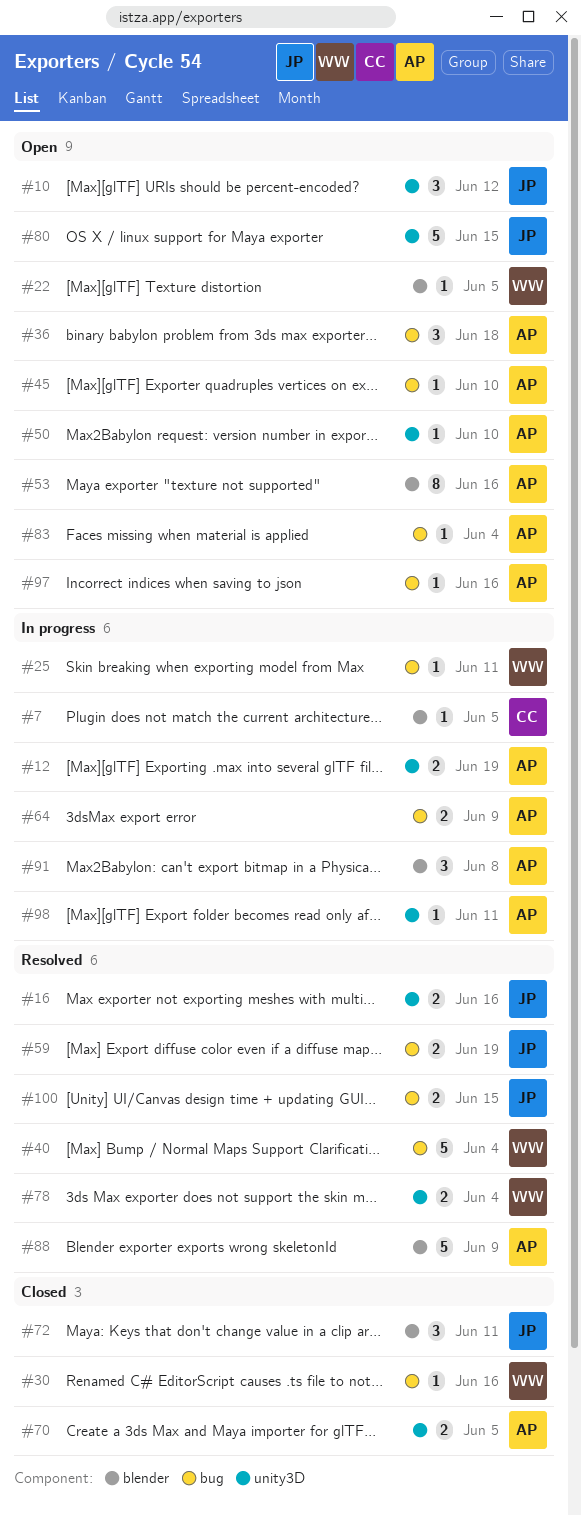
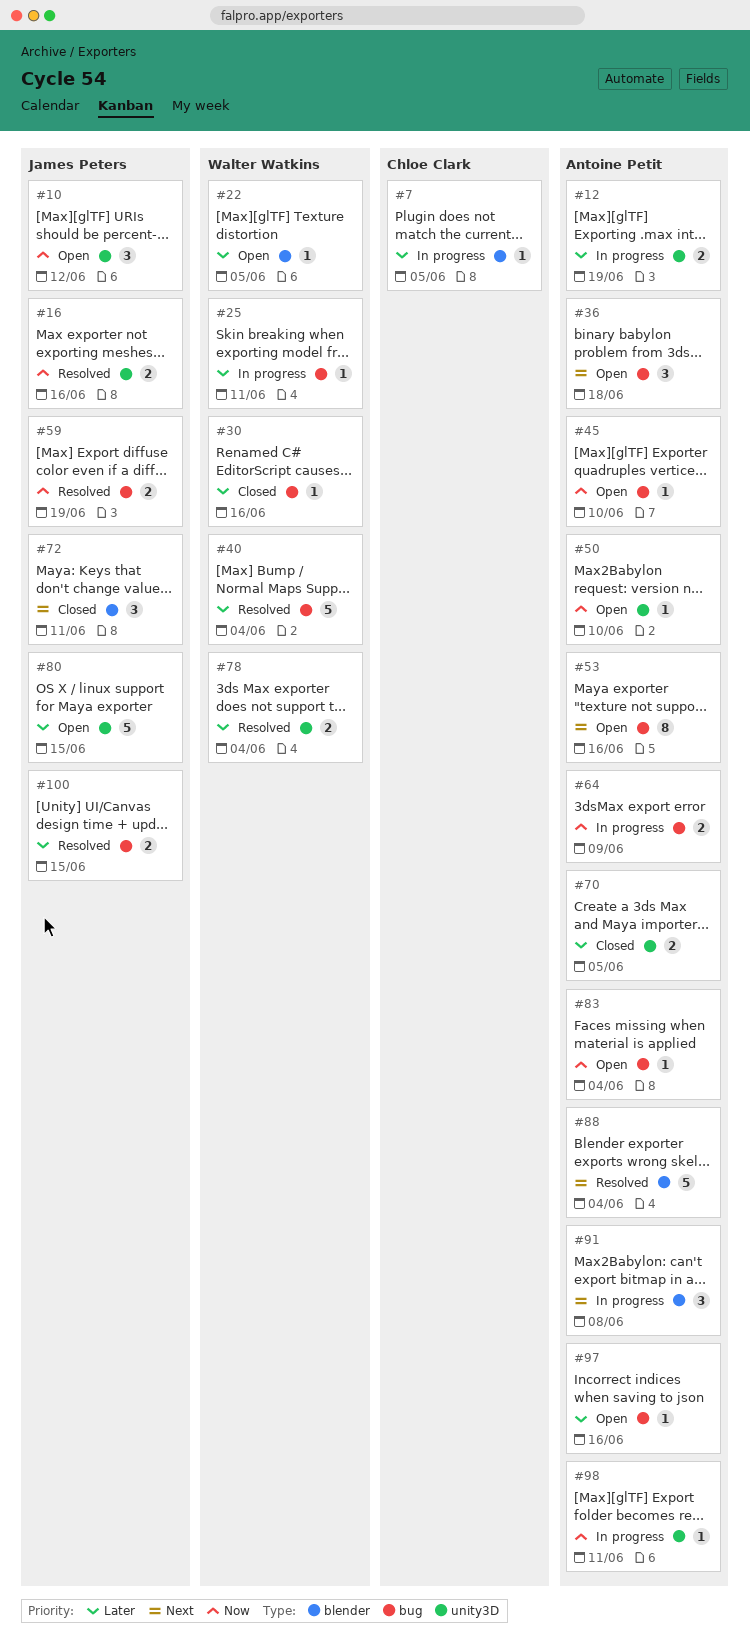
#53, label: blender -> bug
#88, due: Jun 9 -> Jun 4

